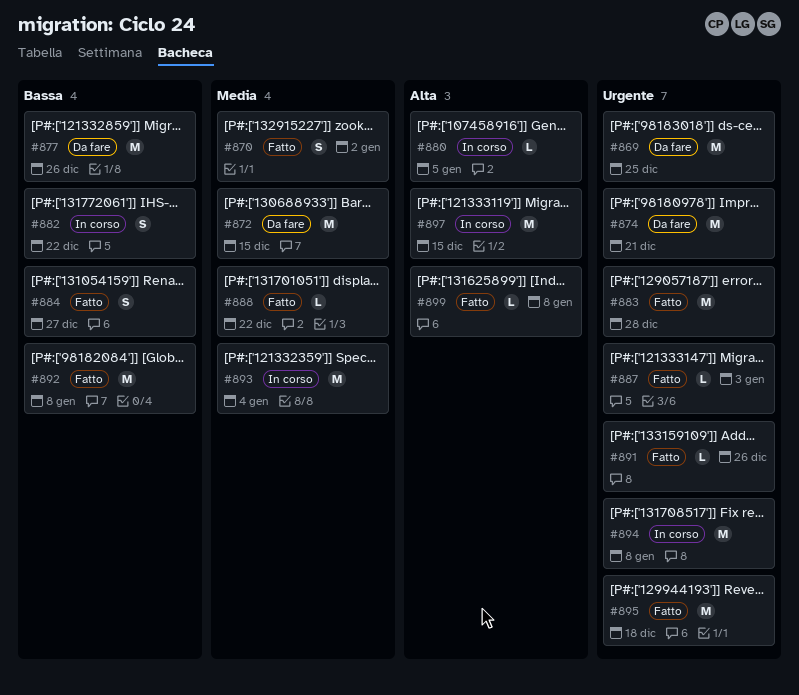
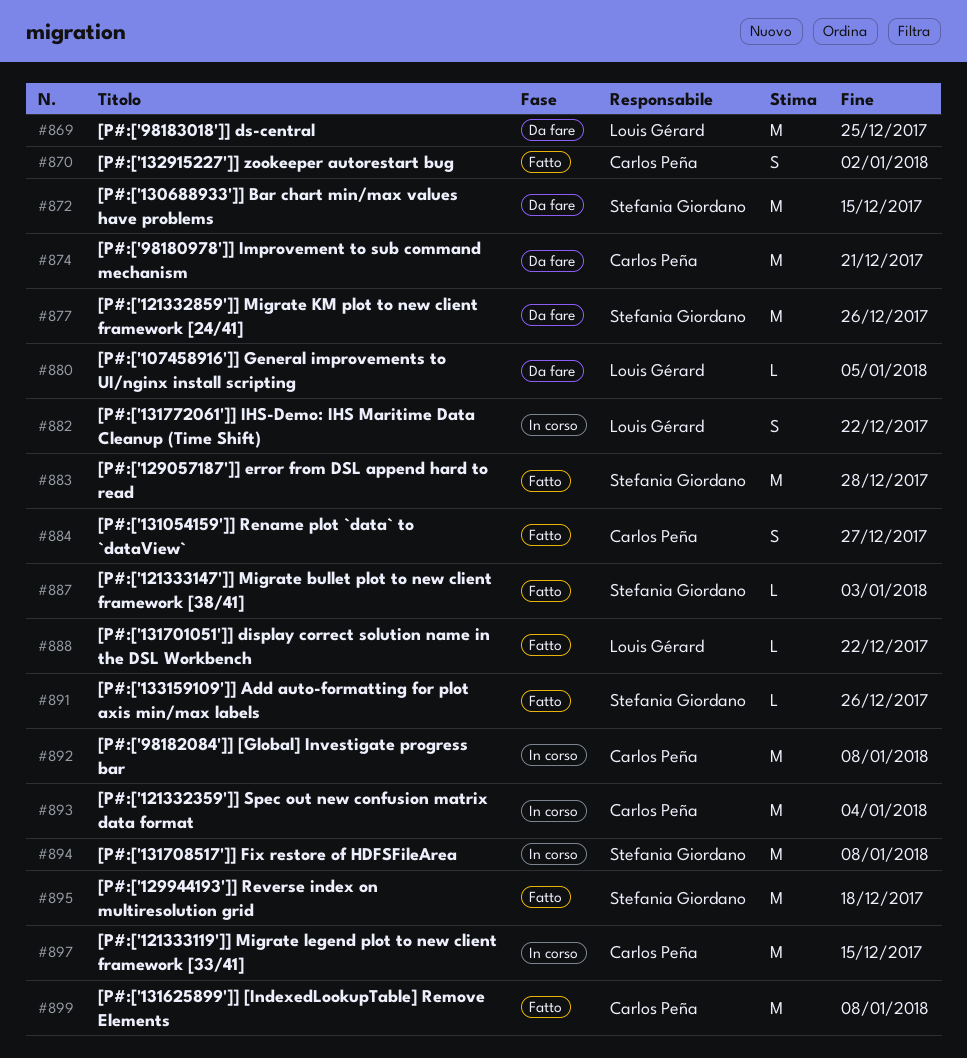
#880, status: In corso -> Da fare
#892, status: Fatto -> In corso
#899, estimate: L -> M

